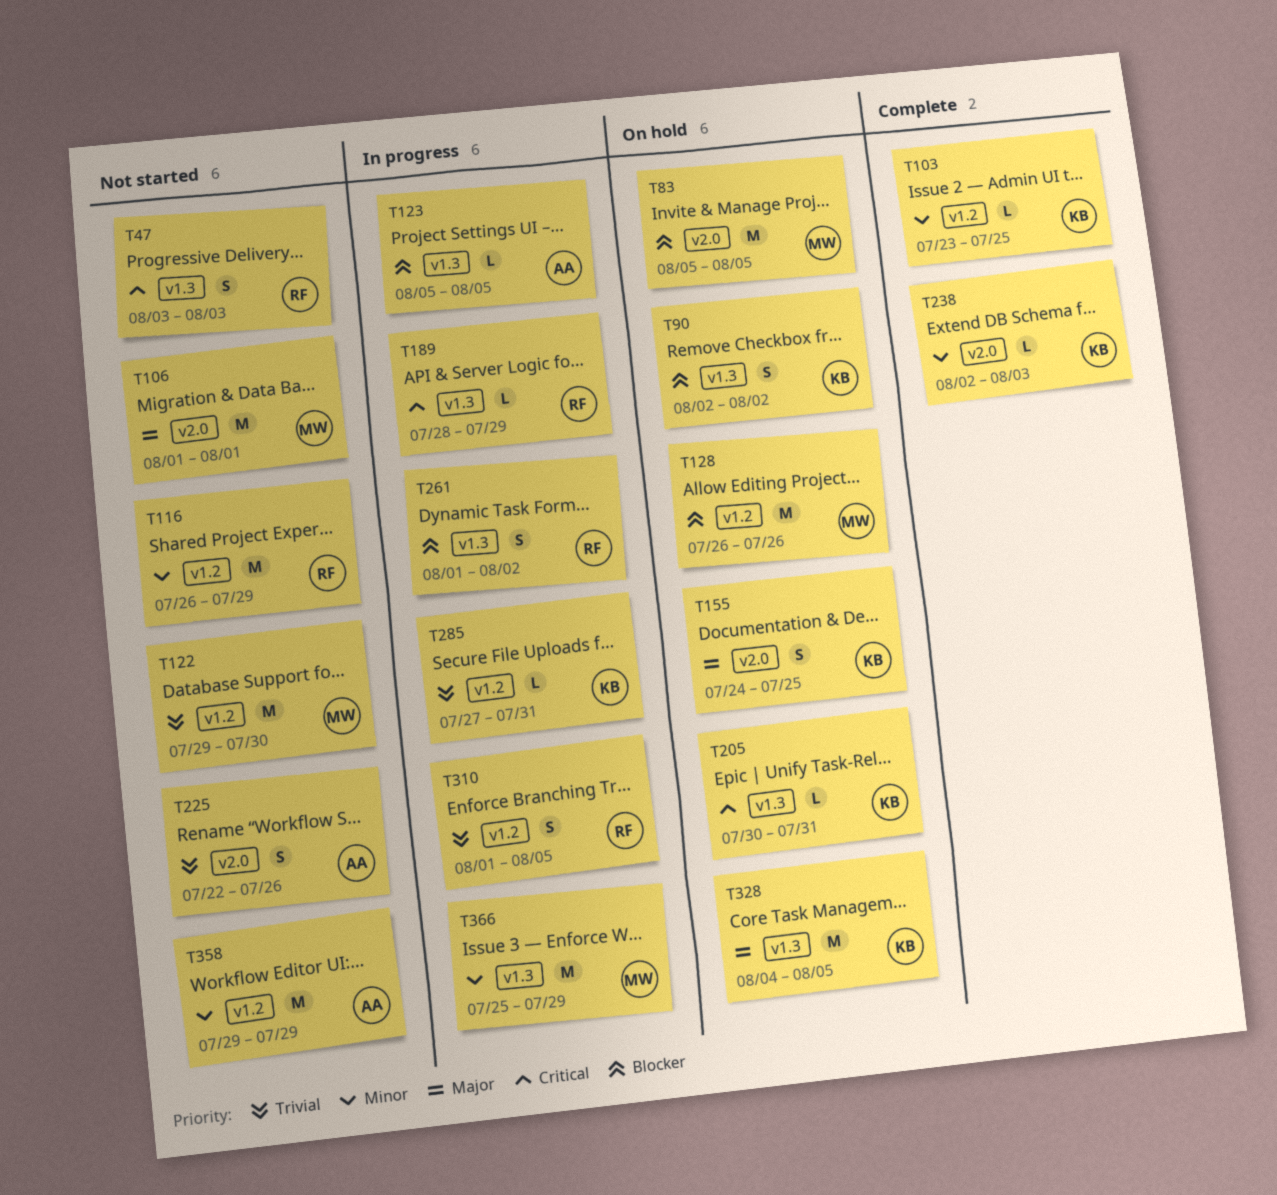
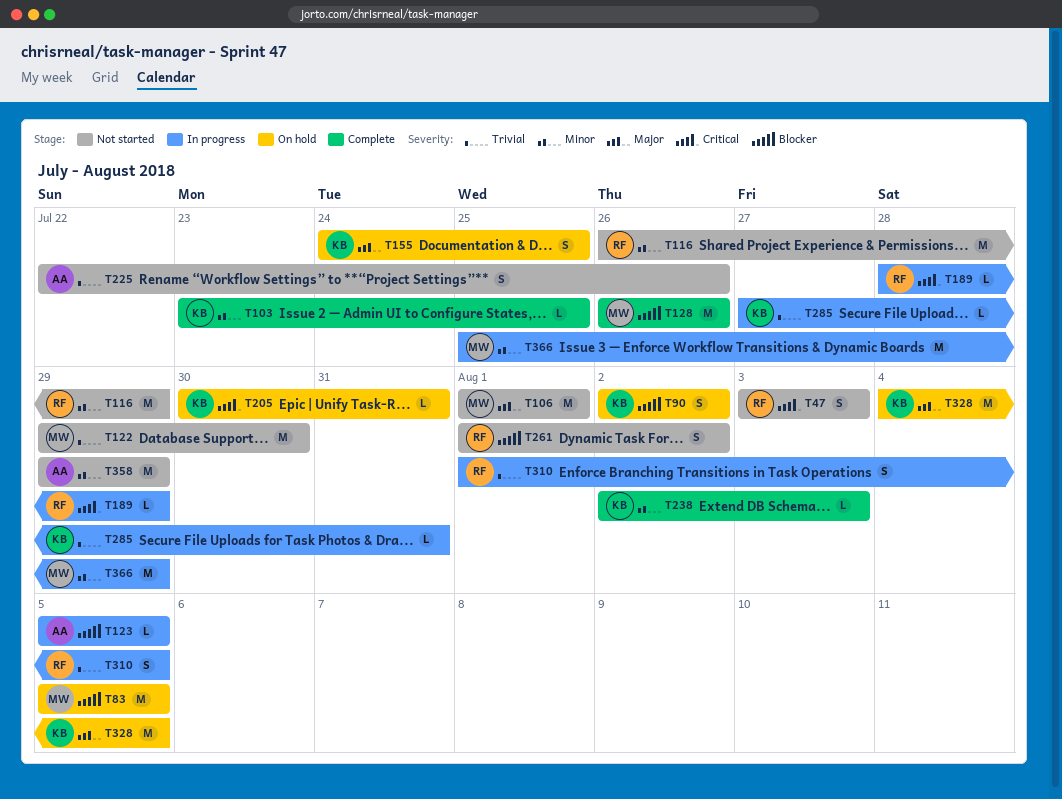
T128, status: On hold -> Complete
T261, status: In progress -> Not started

